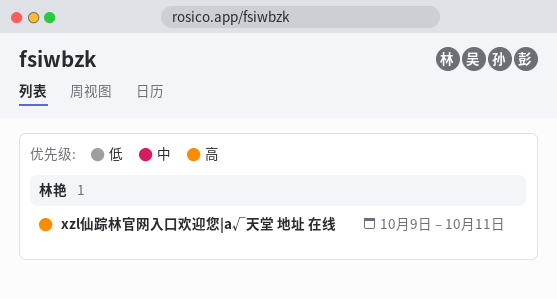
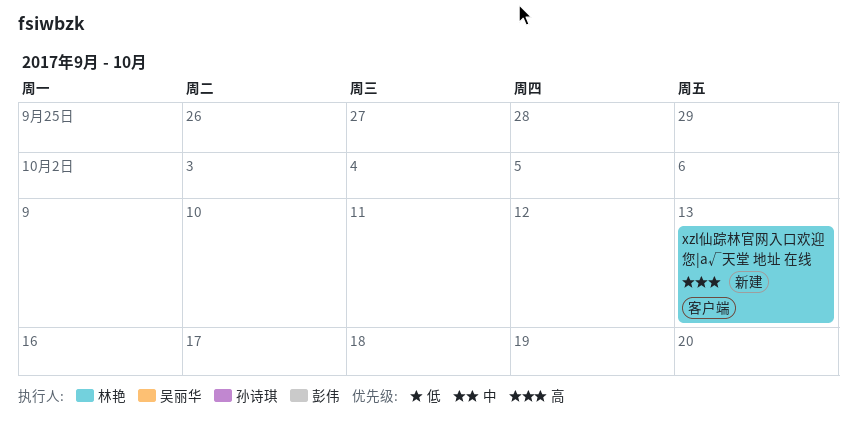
xzl仙踪林官网入口欢迎您|а√天堂 地址 在线, due: Oct 11 -> Oct 13

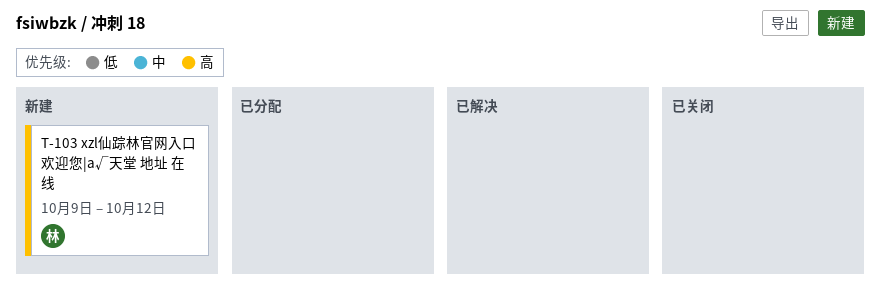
xzl仙踪林官网入口欢迎您|а√天堂 地址 在线, due: Oct 13 -> Oct 12

